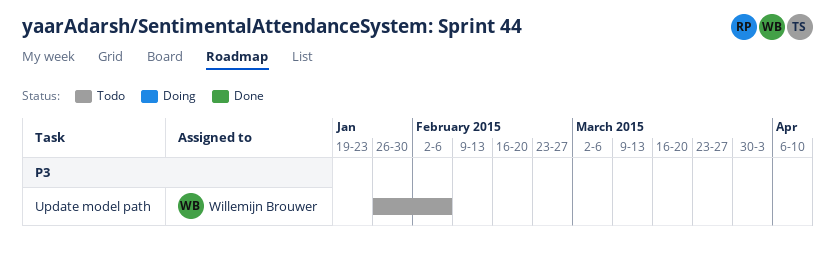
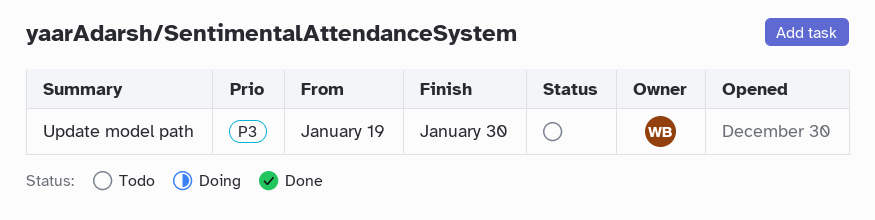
Update model path, start: Jan 26 -> Jan 19
Update model path, due: Feb 6 -> Jan 30

